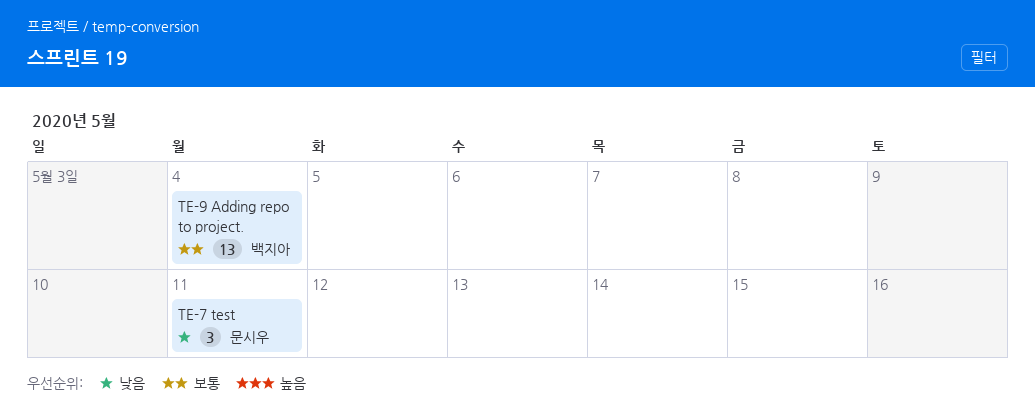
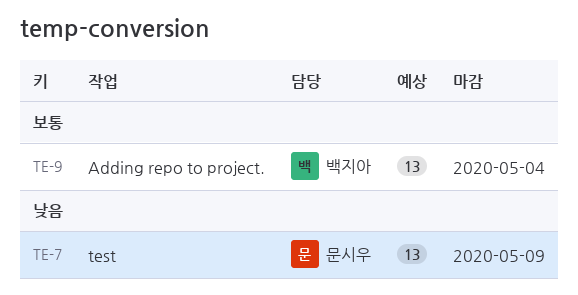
TE-7, estimate: 3 -> 13
TE-7, due: May 11 -> May 9

